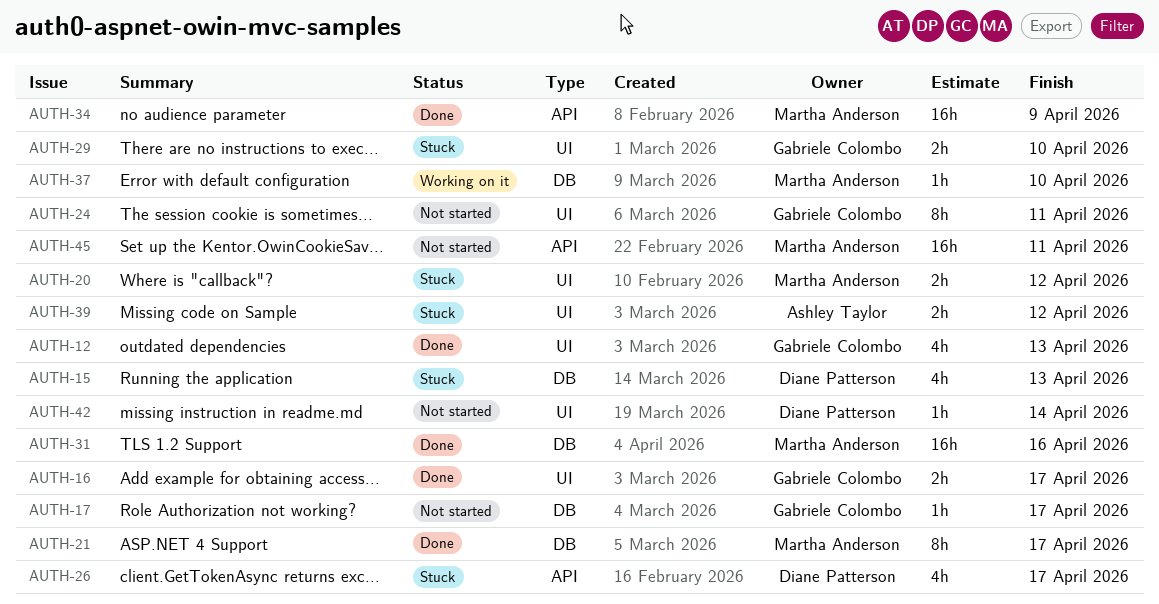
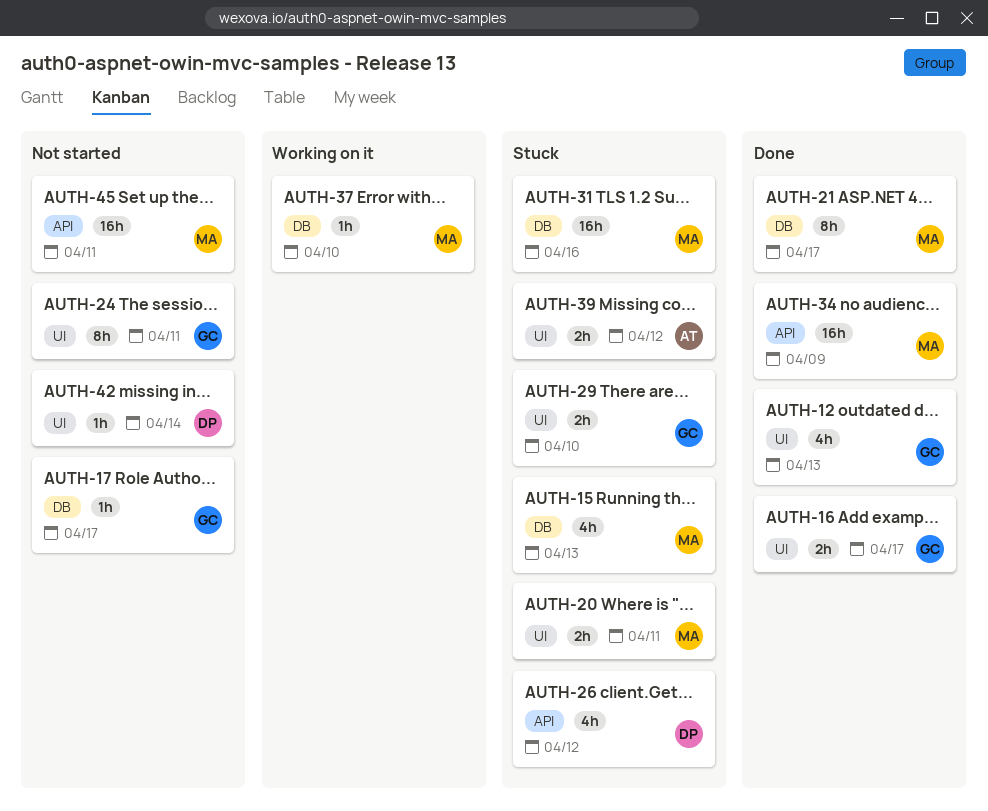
AUTH-15, owner: Diane Patterson -> Martha Anderson
AUTH-20, due: Apr 12 -> Apr 11
AUTH-26, due: Apr 17 -> Apr 12
AUTH-31, status: Done -> Stuck

